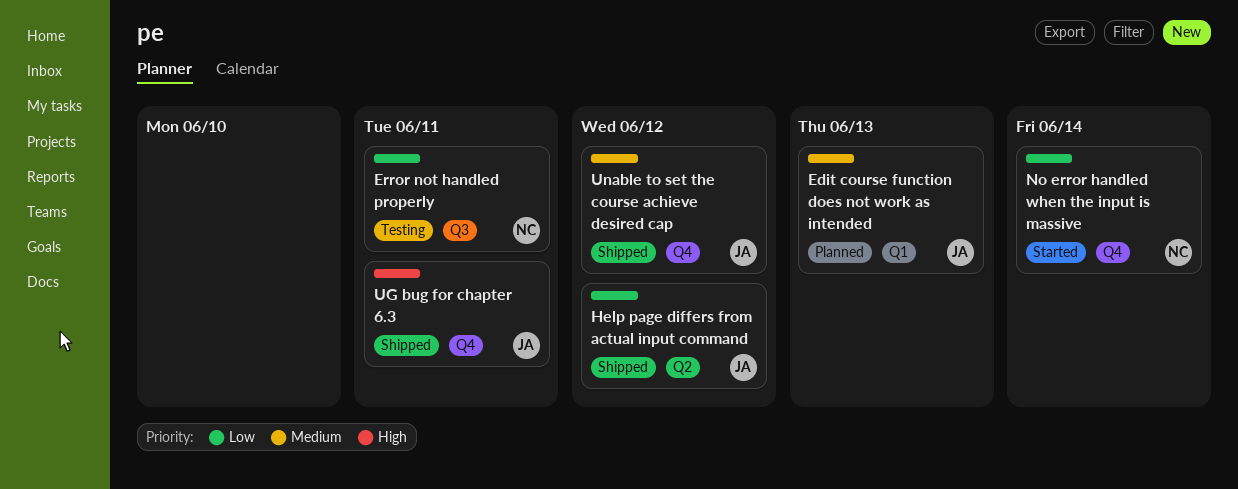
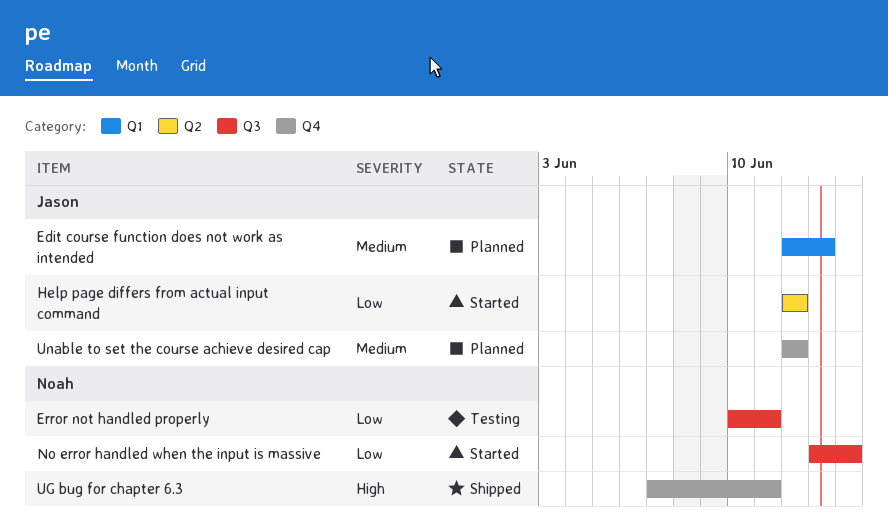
Help page differs from actual input command, status: Shipped -> Started
No error handled when the input is massive, label: Q4 -> Q3
UG bug for chapter 6.3, owner: Jason -> Noah
Unable to set the course achieve desired cap, status: Shipped -> Planned

